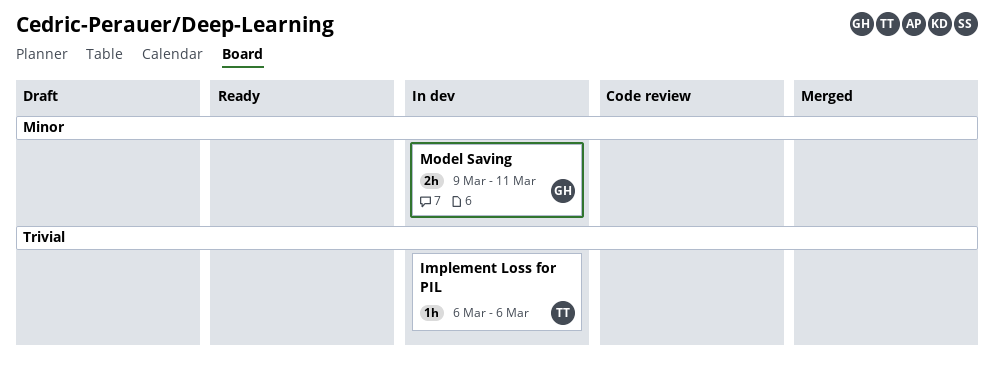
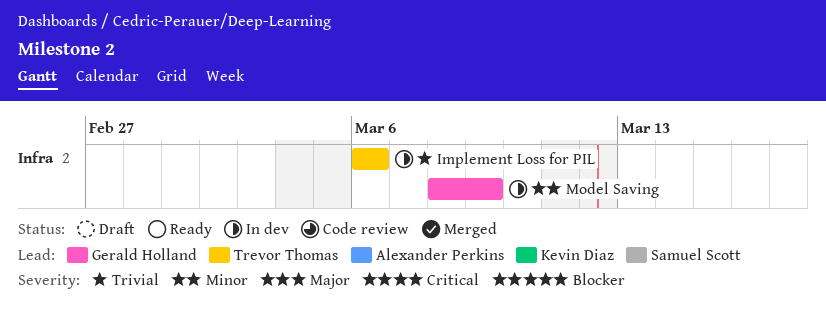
Model Saving, start: Mar 9 -> Mar 8
Model Saving, due: Mar 11 -> Mar 9

